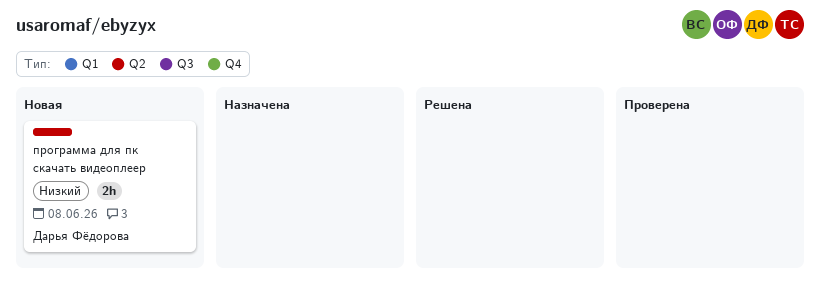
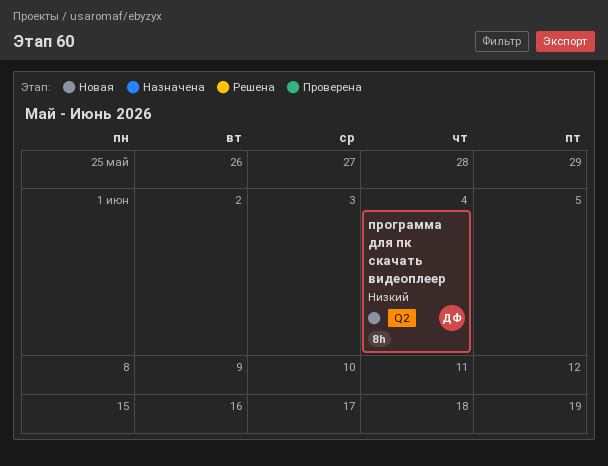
программа для пк скачать видеоплеер, estimate: 2h -> 8h
программа для пк скачать видеоплеер, due: Jun 8 -> Jun 4

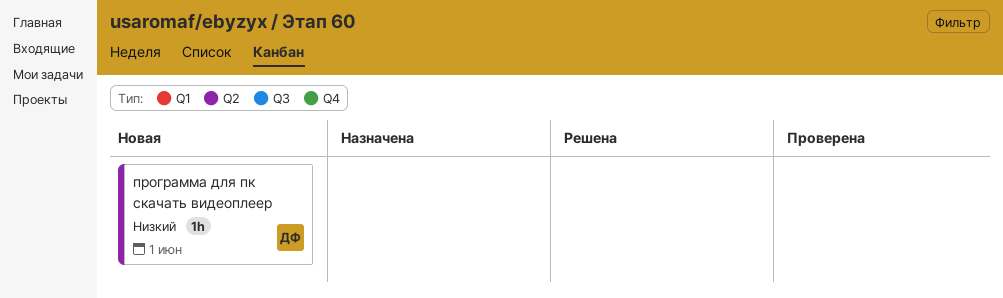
программа для пк скачать видеоплеер, estimate: 8h -> 1h
программа для пк скачать видеоплеер, due: Jun 4 -> Jun 1

